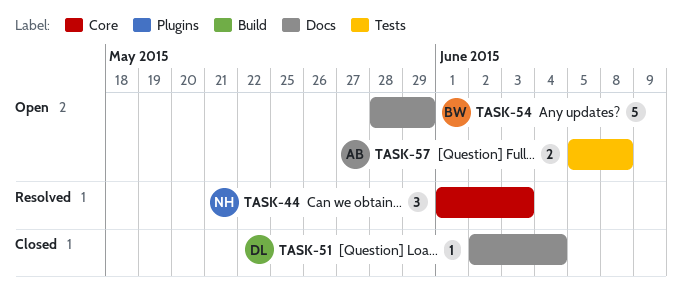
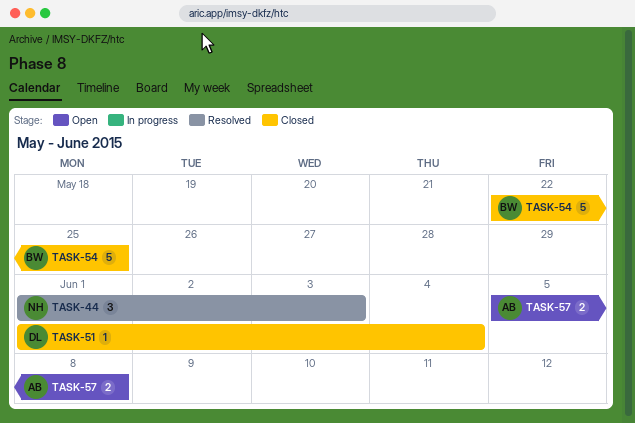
TASK-51, start: Jun 2 -> Jun 1
TASK-54, status: Open -> Closed
TASK-54, start: May 28 -> May 22
TASK-54, due: May 29 -> May 25

